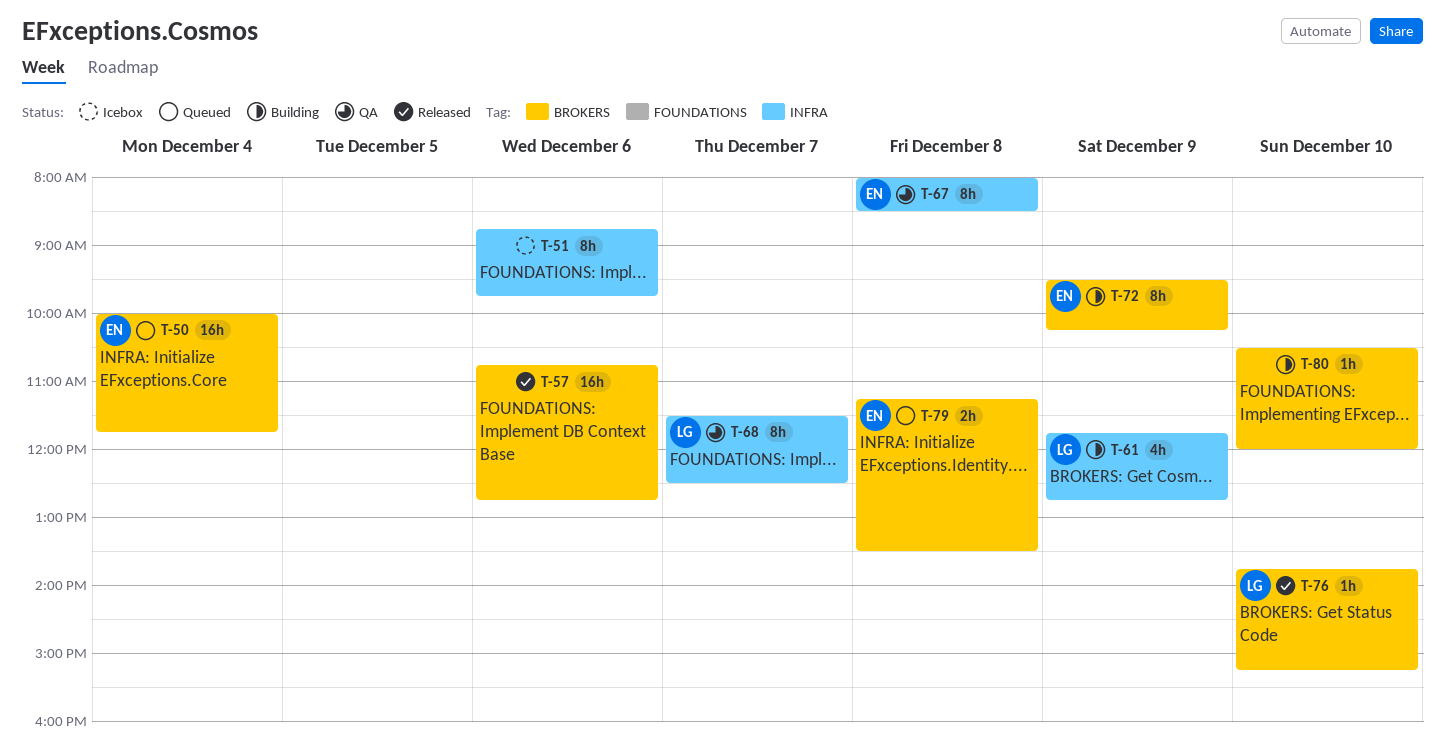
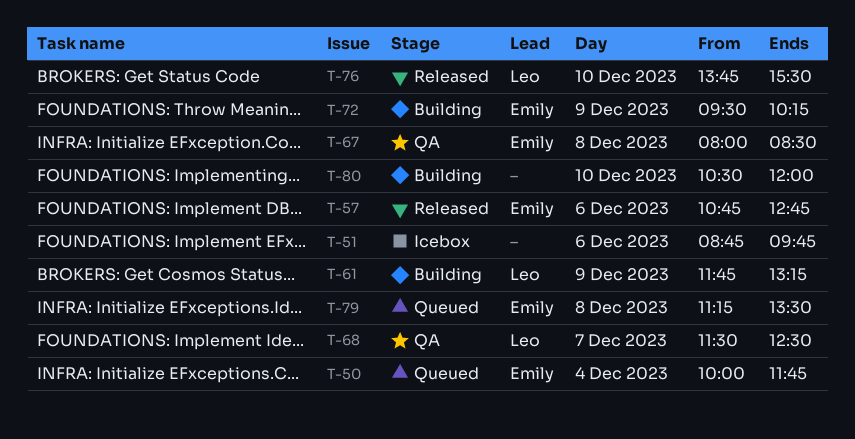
T-57, owner: none -> Emily
T-61, ends: 12:45 -> 13:15
T-76, ends: 15:15 -> 15:30

